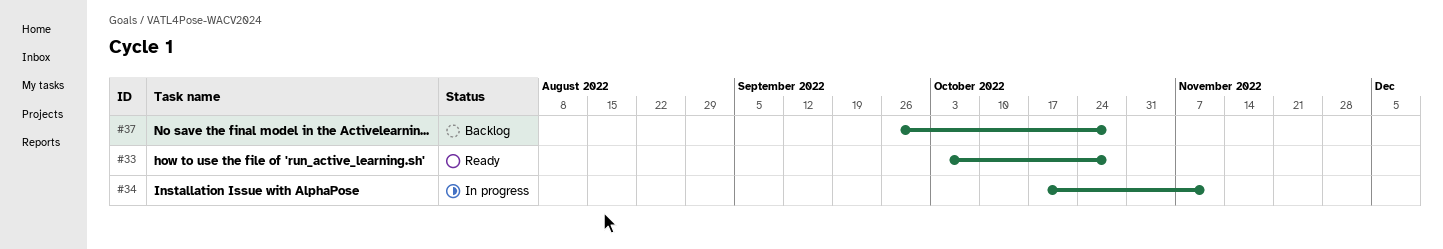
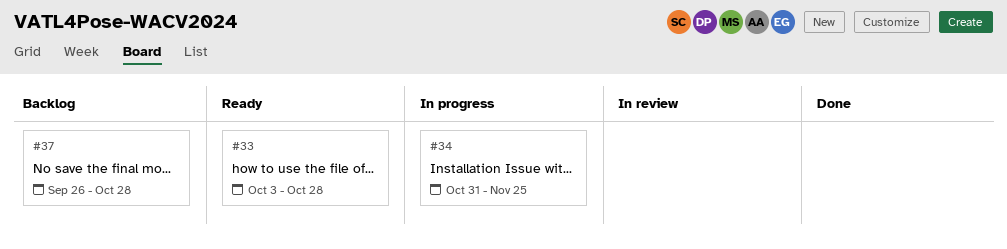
#34, start: Oct 17 -> Oct 31
#34, due: Nov 11 -> Nov 25

